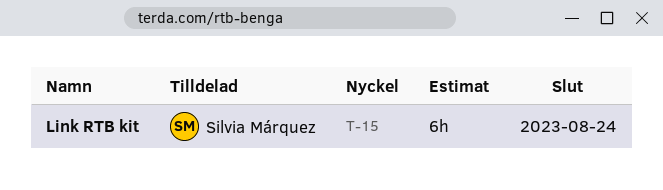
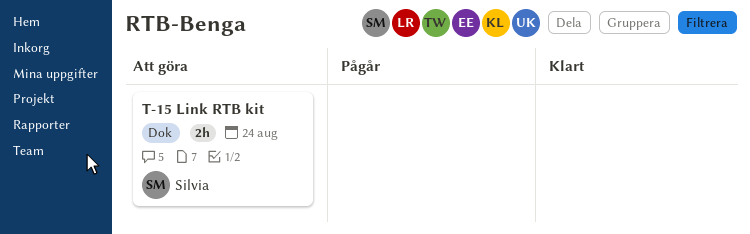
T-15, estimate: 6h -> 2h

